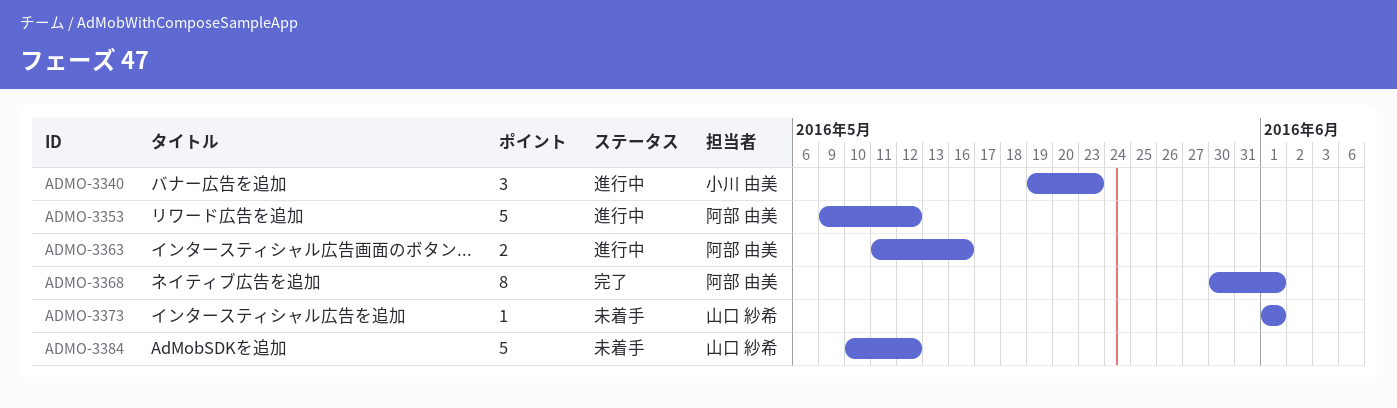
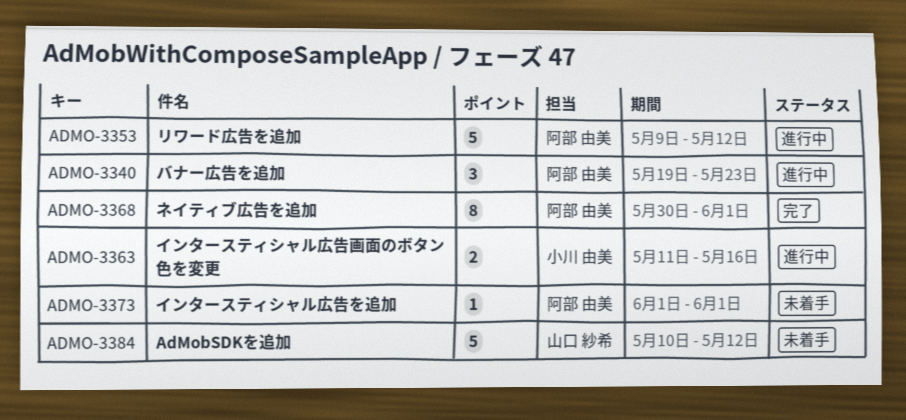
ADMO-3340, owner: 小川 由美 -> 阿部 由美
ADMO-3363, owner: 阿部 由美 -> 小川 由美
ADMO-3373, owner: 山口 紗希 -> 阿部 由美

